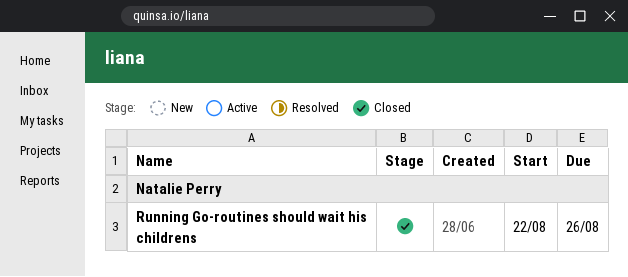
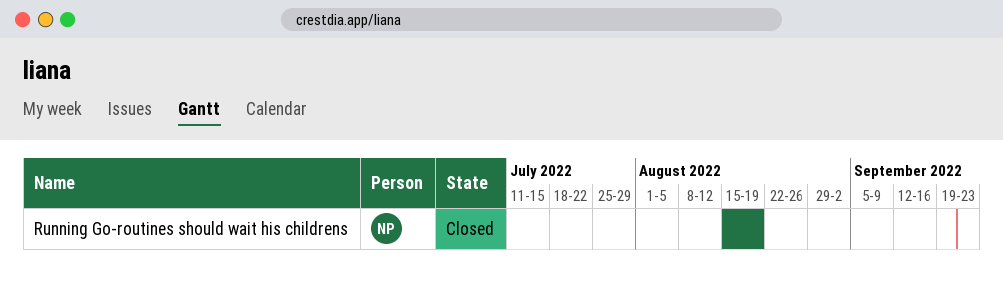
Running Go-routines should wait his childrens, start: Aug 22 -> Aug 15
Running Go-routines should wait his childrens, due: Aug 26 -> Aug 19

